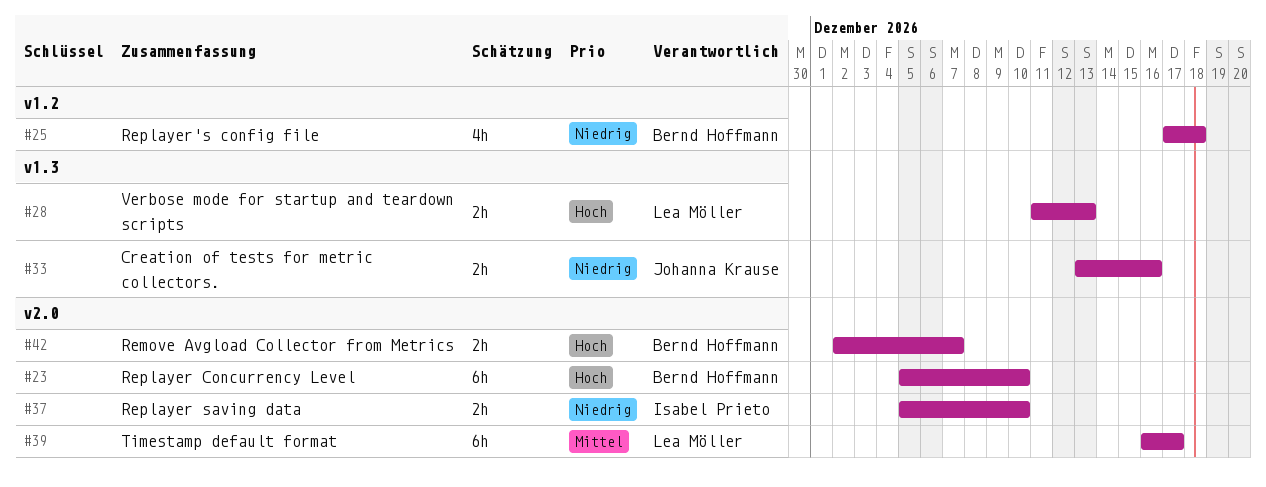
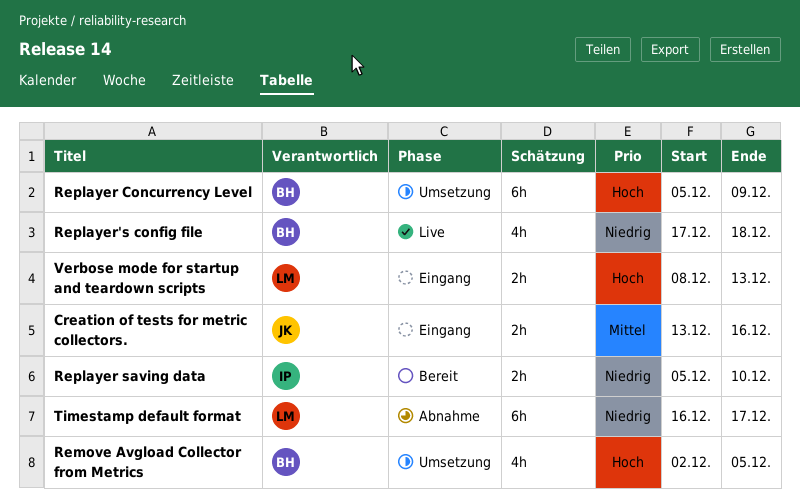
Creation of tests for metric collectors., priority: Niedrig -> Mittel
Remove Avgload Collector from Metrics, estimate: 2h -> 4h
Remove Avgload Collector from Metrics, due: Dec 7 -> Dec 5
Replayer Concurrency Level, due: Dec 10 -> Dec 9
Timestamp default format, priority: Mittel -> Niedrig
Verbose mode for startup and teardown scripts, start: Dec 11 -> Dec 8

